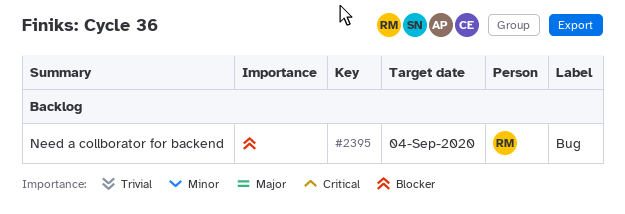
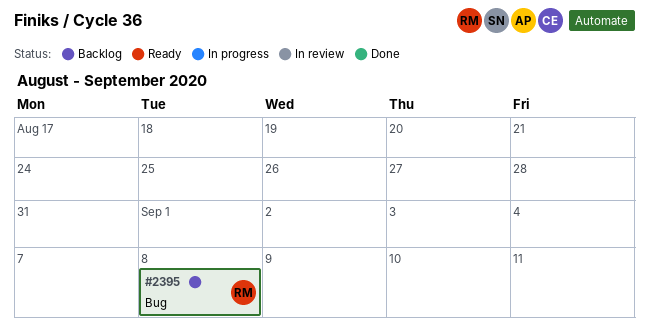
#2395, due: Sep 4 -> Sep 8

